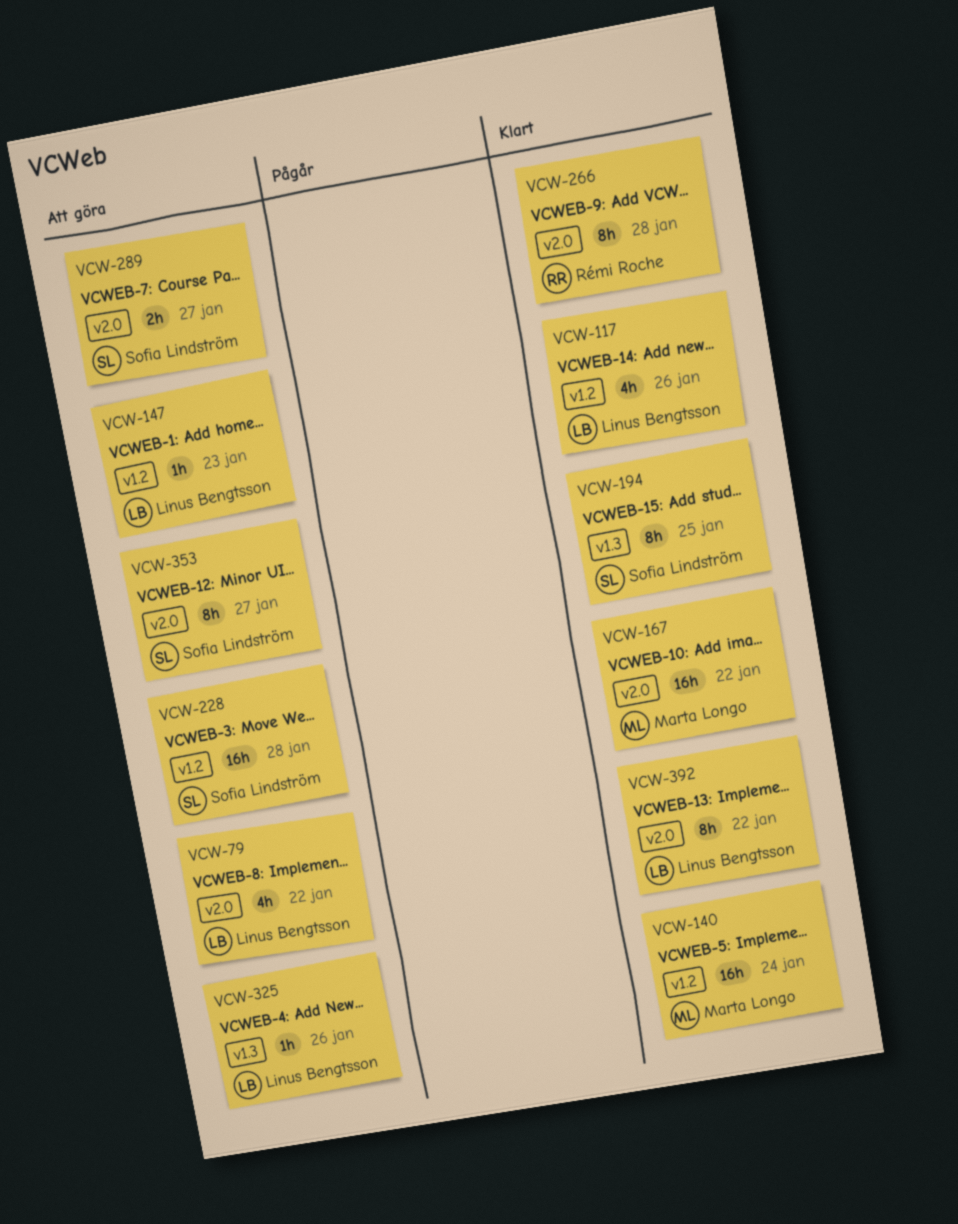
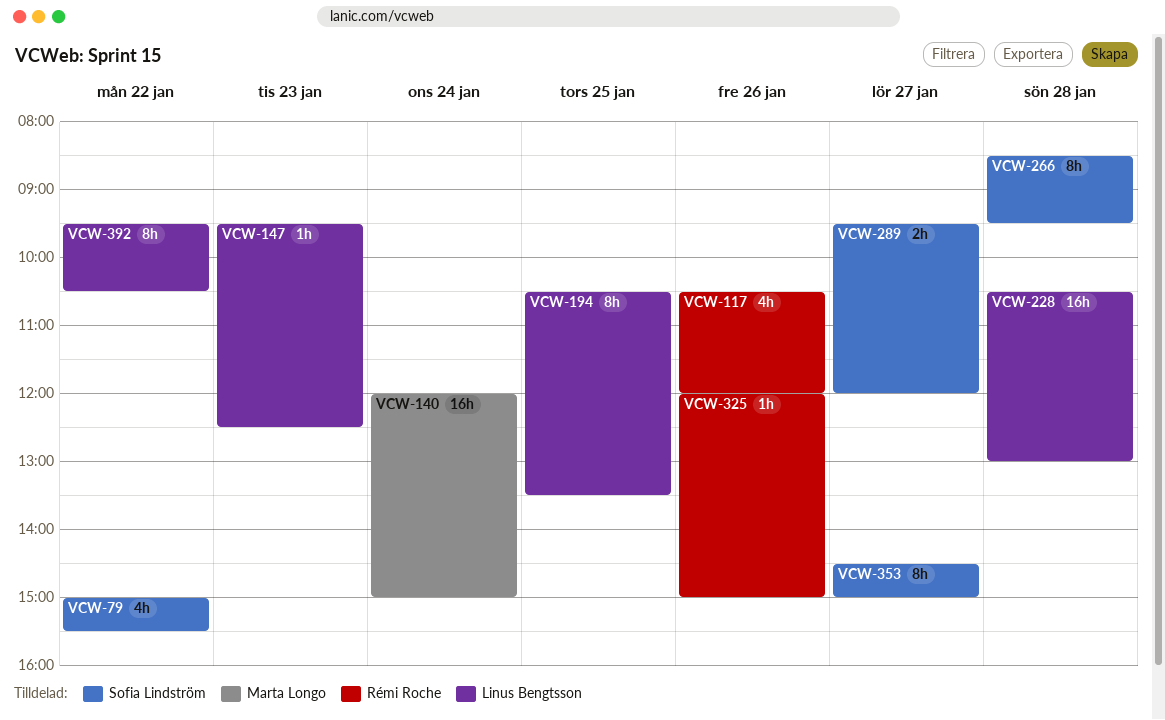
VCW-79, owner: Linus Bengtsson -> Sofia Lindström
VCW-117, owner: Linus Bengtsson -> Rémi Roche
VCW-167: present -> none
VCW-194, owner: Sofia Lindström -> Linus Bengtsson
VCW-228, owner: Sofia Lindström -> Linus Bengtsson
VCW-266, owner: Rémi Roche -> Sofia Lindström
VCW-325, owner: Linus Bengtsson -> Rémi Roche

